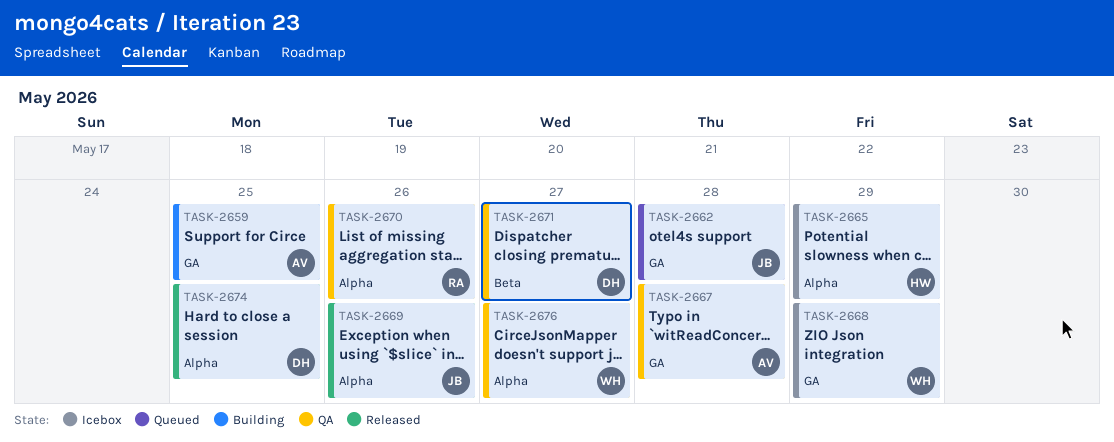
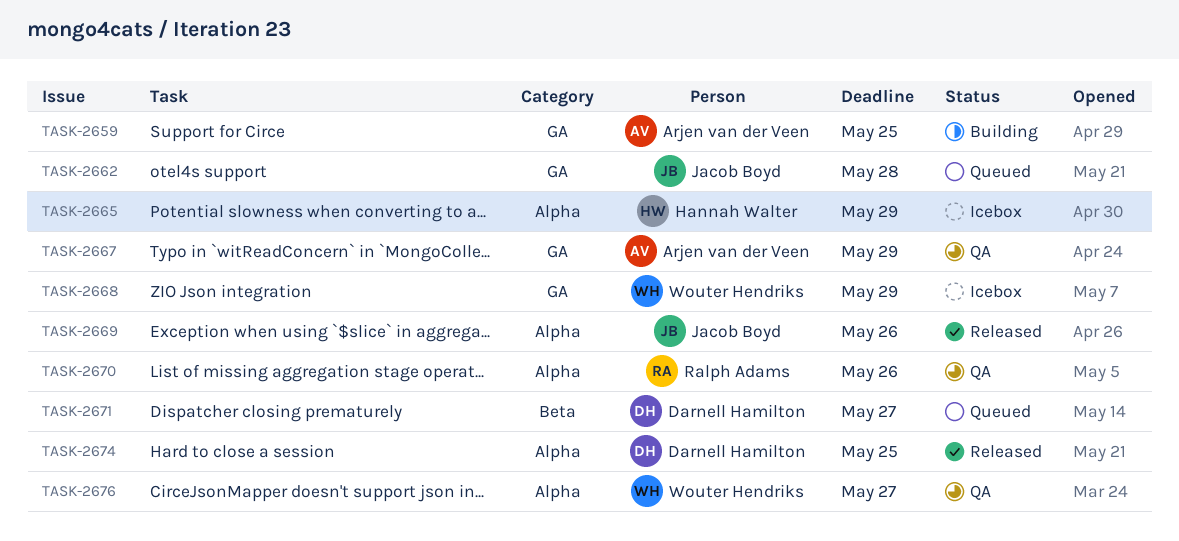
TASK-2667, due: May 28 -> May 29
TASK-2671, status: QA -> Queued

